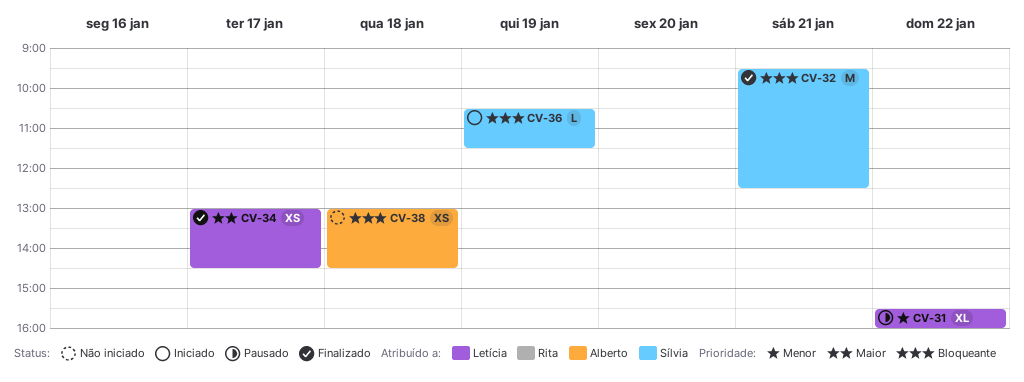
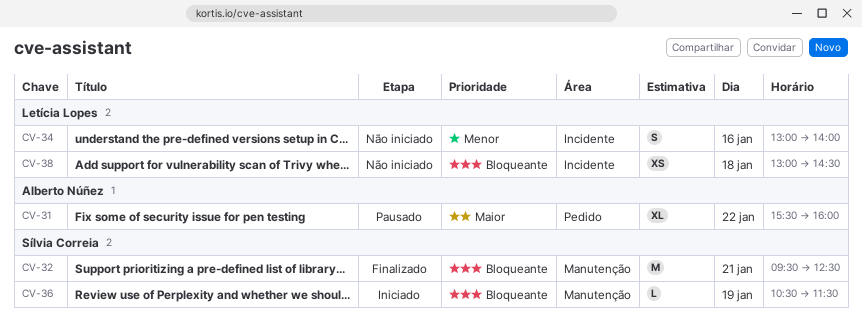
CV-31, owner: Letícia Lopes -> Alberto Núñez
CV-31, priority: Menor -> Maior
CV-34, status: Finalizado -> Não iniciado
CV-34, priority: Maior -> Menor
CV-34, estimate: XS -> S
CV-34, day: Jan 17 -> Jan 16
CV-34, ends: 14:30 -> 14:00
CV-38, owner: Alberto Núñez -> Letícia Lopes

